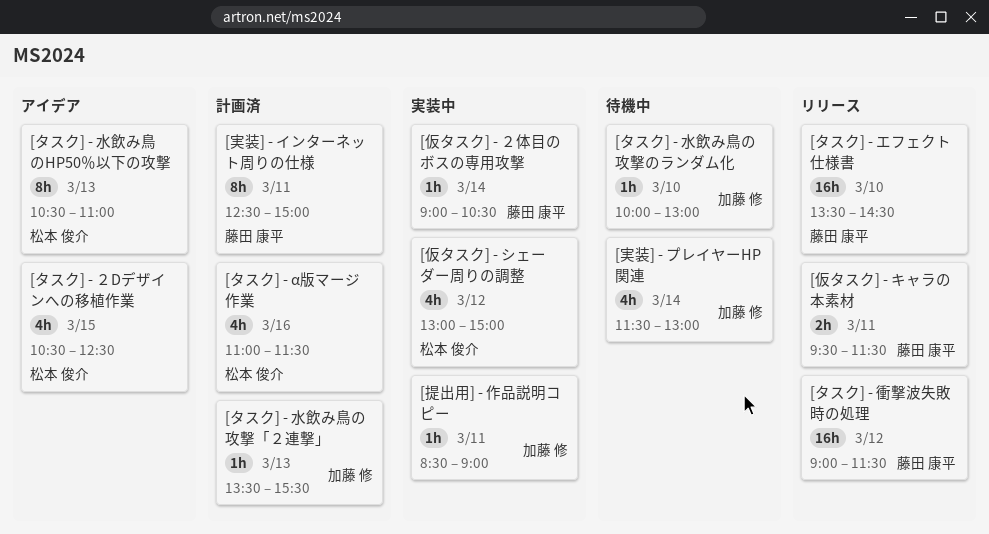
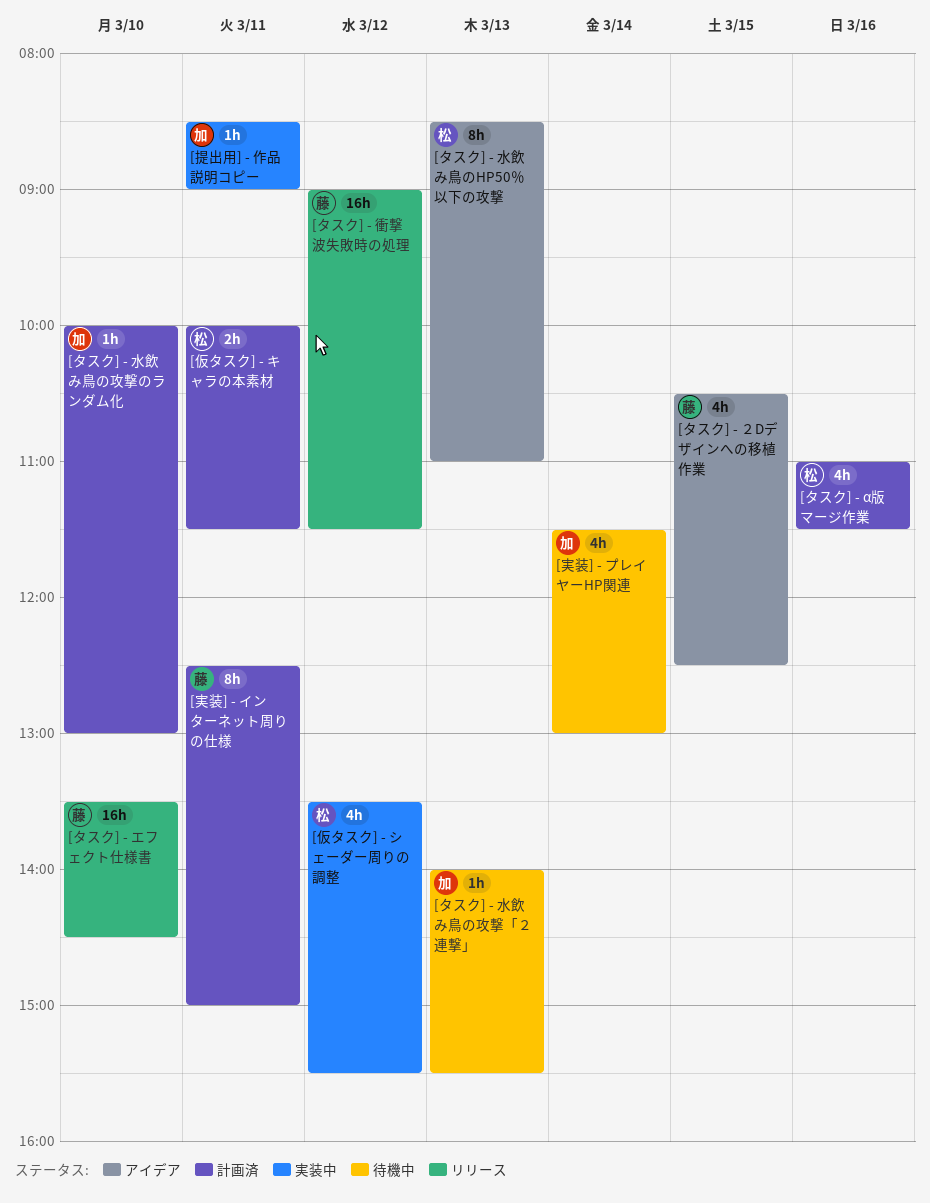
[タスク] - 水飲み鳥のHP50％以下の攻撃, begins: 10:30 -> 08:30
[タスク] - 水飲み鳥の攻撃「２連撃」, status: 計画済 -> 待機中
[タスク] - 水飲み鳥の攻撃「２連撃」, begins: 13:30 -> 14:00
[タスク] - 水飲み鳥の攻撃のランダム化, status: 待機中 -> 計画済
[タスク] - ２Dデザインへの移植作業, owner: 松本 俊介 -> 藤田 康平
[仮タスク] - キャラの本素材, status: リリース -> 計画済
[仮タスク] - キャラの本素材, owner: 藤田 康平 -> 松本 俊介
[仮タスク] - キャラの本素材, begins: 09:30 -> 10:00
[仮タスク] - シェーダー周りの調整, begins: 13:00 -> 13:30
[仮タスク] - シェーダー周りの調整, ends: 15:00 -> 15:30
[仮タスク] - ２体目のボスの専用攻撃: present -> none

